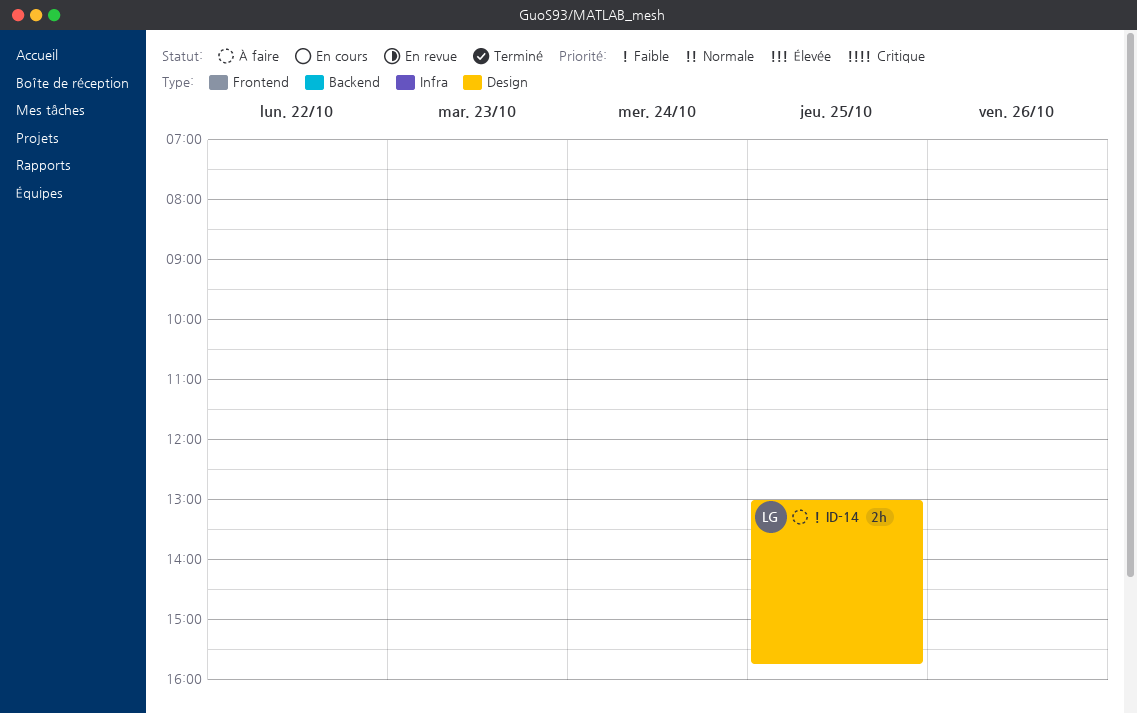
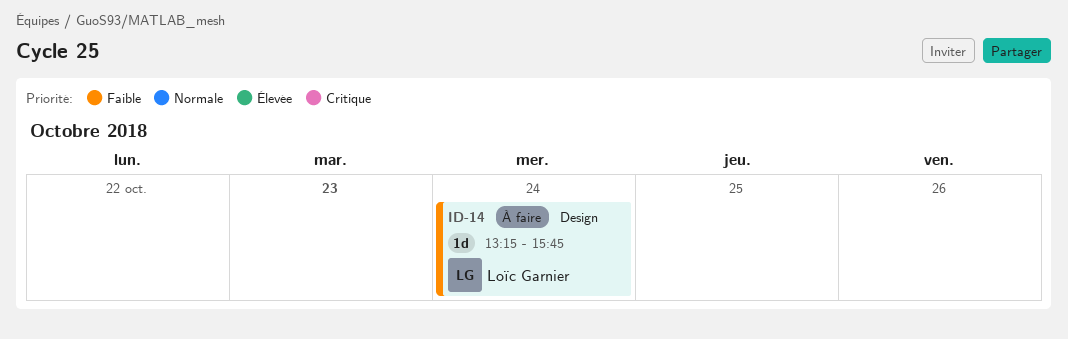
ID-14, estimate: 2h -> 1d
ID-14, day: Oct 25 -> Oct 24
ID-14, begins: 13:00 -> 13:15

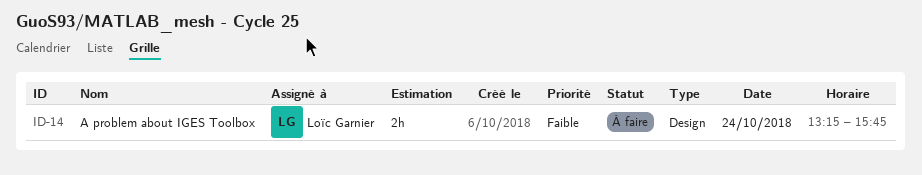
ID-14, estimate: 1d -> 2h

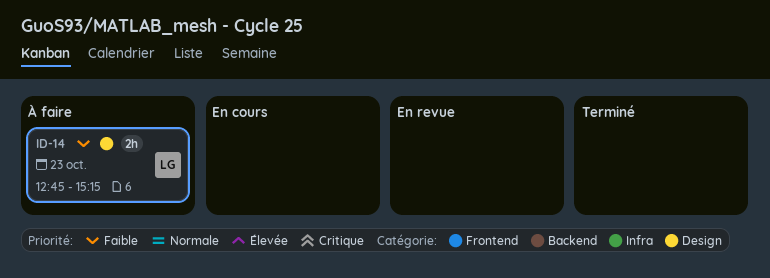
ID-14, day: Oct 24 -> Oct 23
ID-14, begins: 13:15 -> 12:45
ID-14, ends: 15:45 -> 15:15

